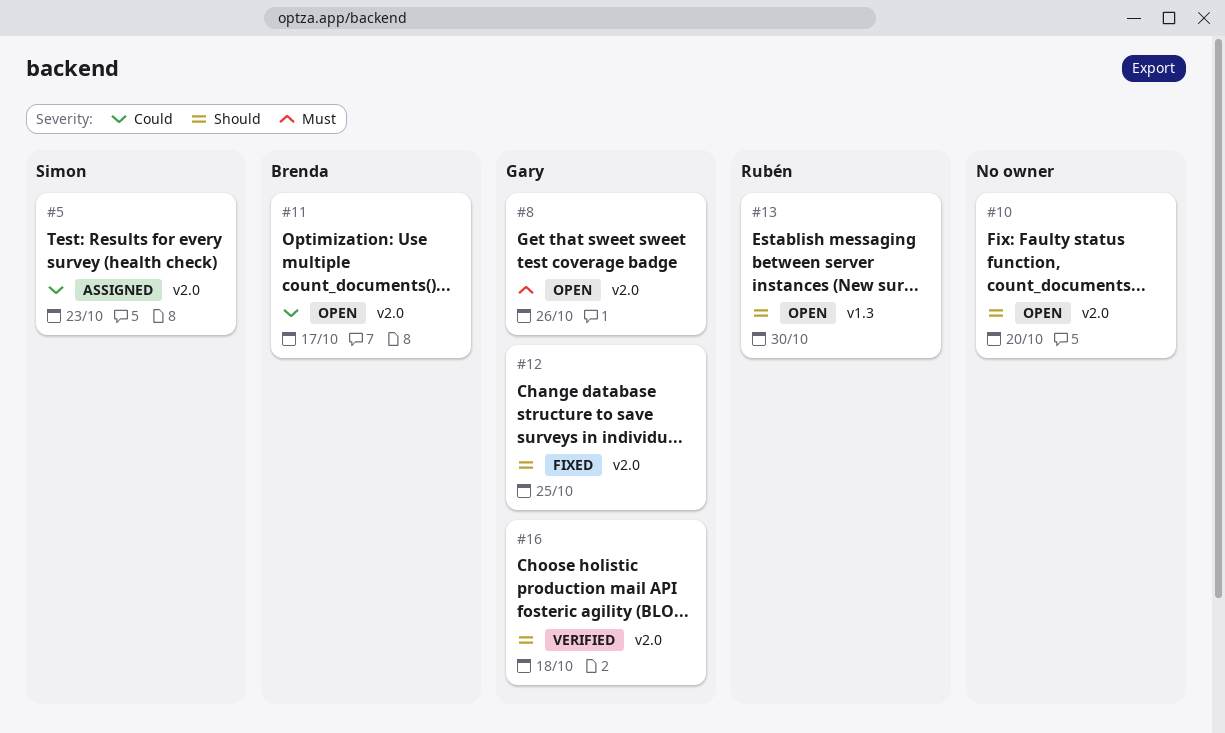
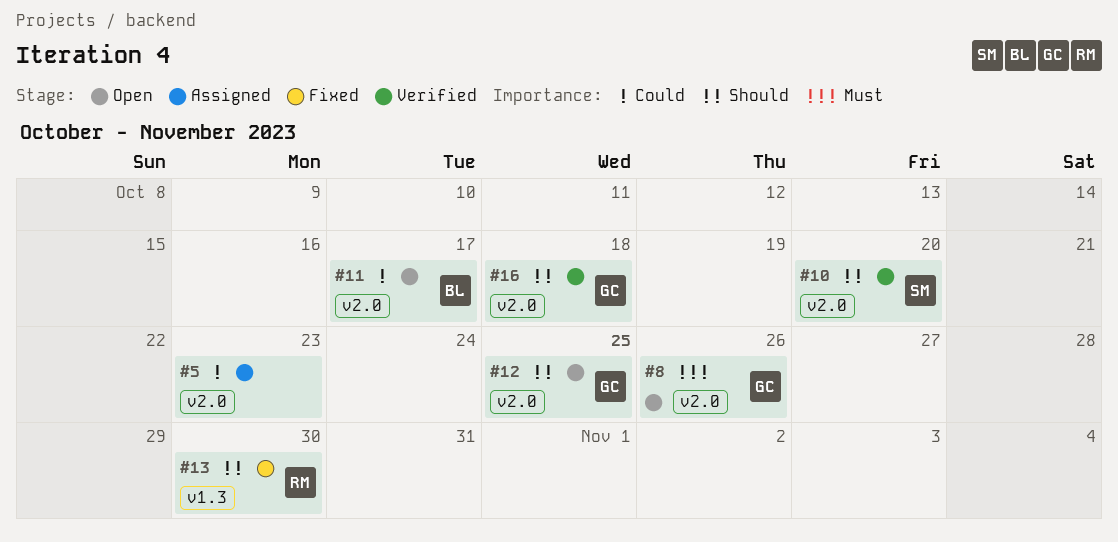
#5, owner: Simon -> none
#10, status: Open -> Verified
#10, owner: none -> Simon
#12, status: Fixed -> Open
#13, status: Open -> Fixed

